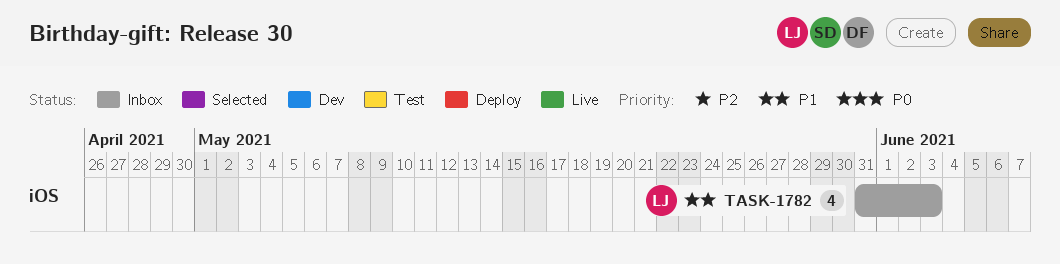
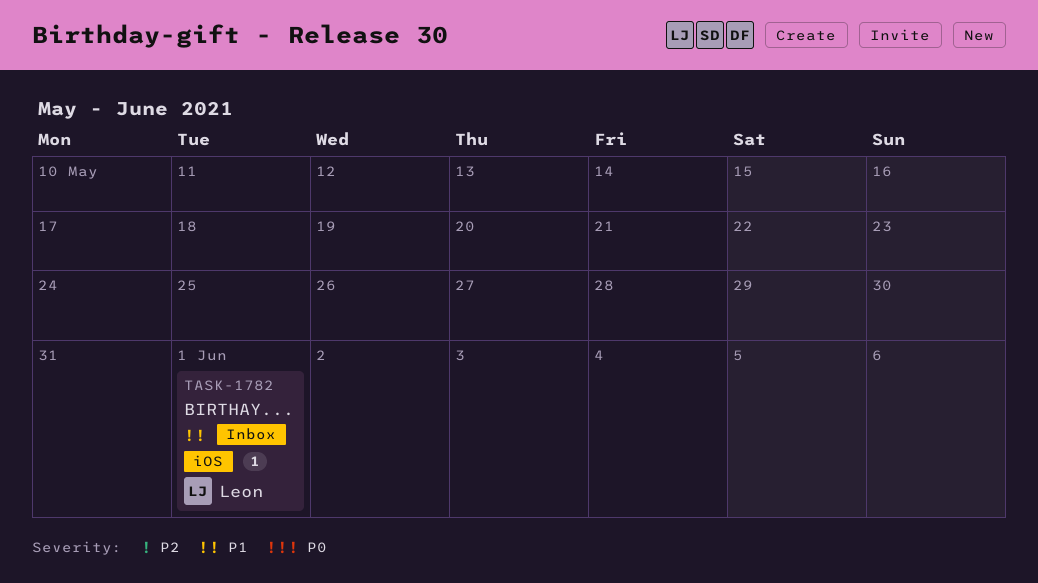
TASK-1782, estimate: 4 -> 1
TASK-1782, due: Jun 3 -> Jun 1

